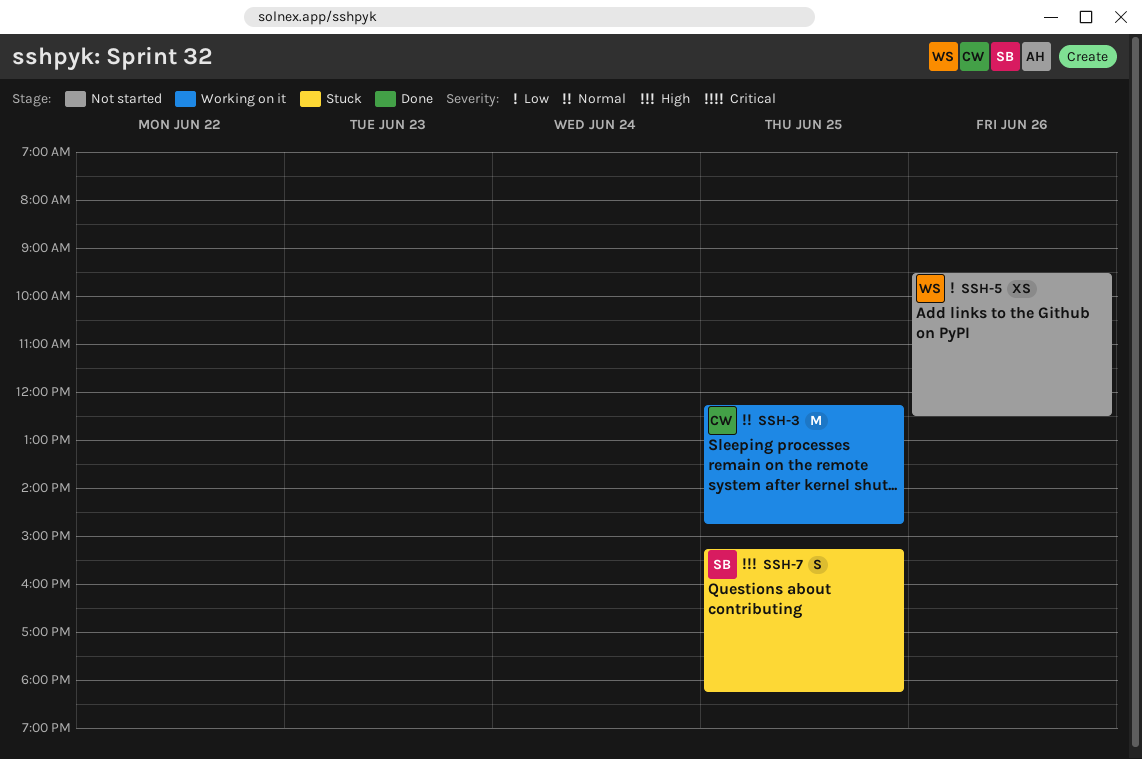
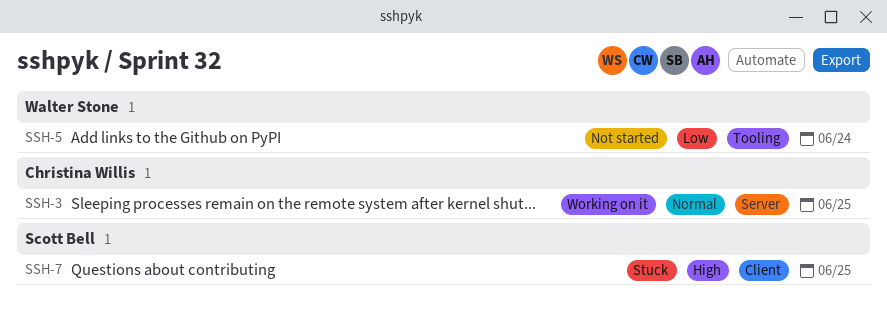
SSH-5, day: Jun 26 -> Jun 24

